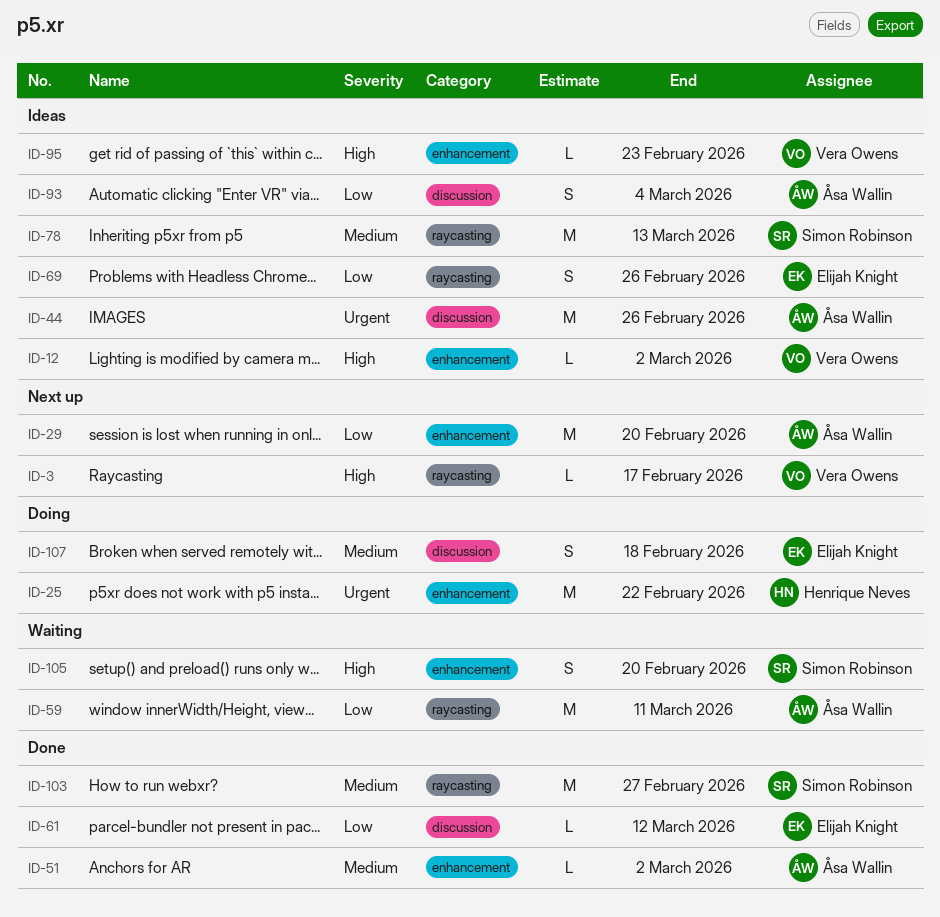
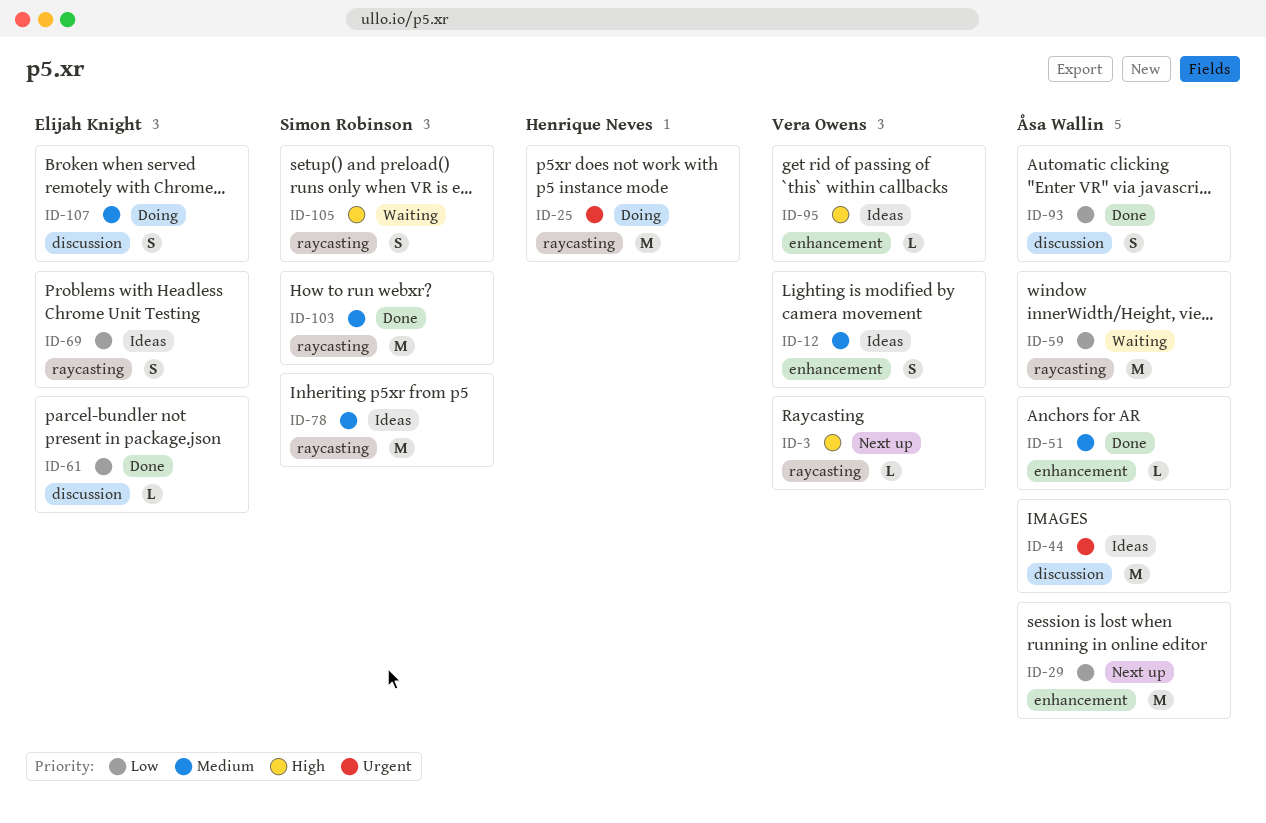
ID-12, priority: High -> Medium
ID-12, estimate: L -> S
ID-25, label: enhancement -> raycasting
ID-93, status: Ideas -> Done
ID-105, label: enhancement -> raycasting

